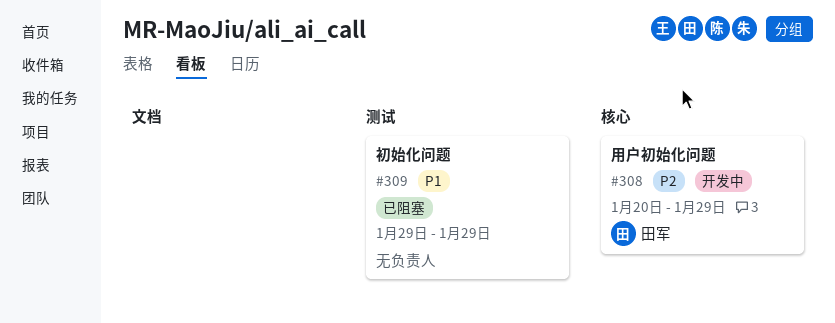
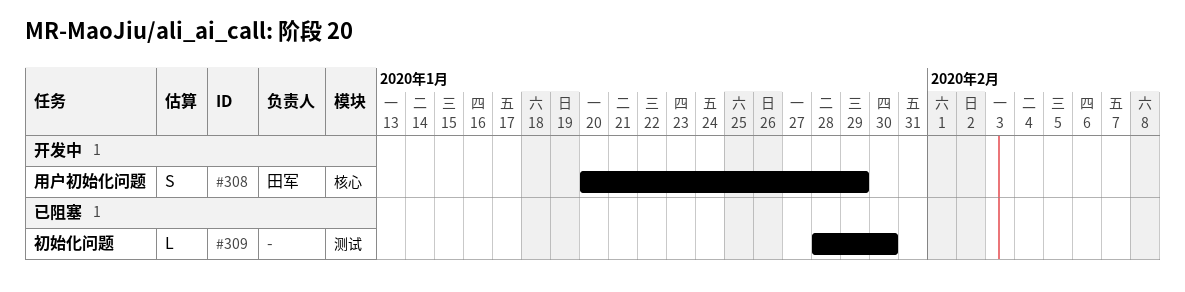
#309, start: Jan 29 -> Jan 28
#309, due: Jan 29 -> Jan 30

